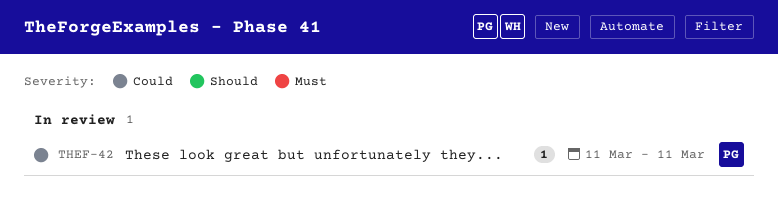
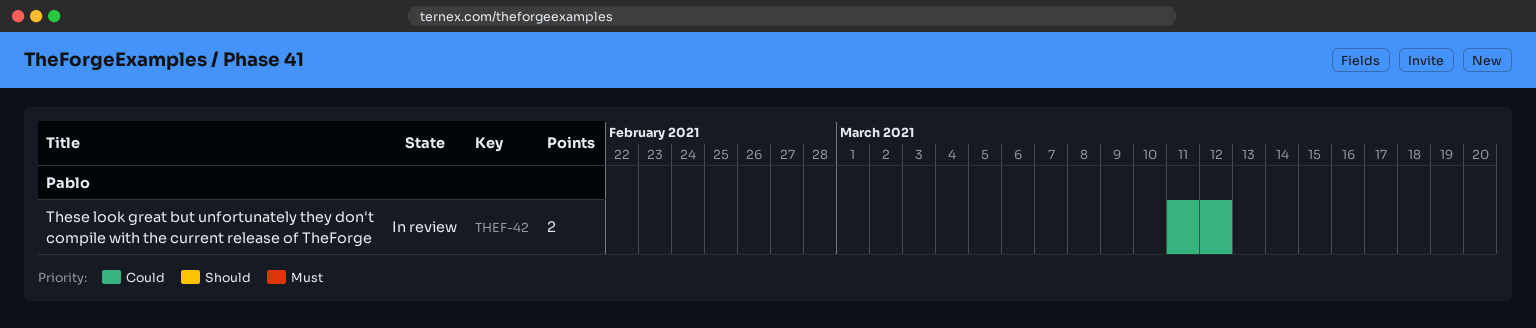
THEF-42, estimate: 1 -> 2
THEF-42, due: Mar 11 -> Mar 12

